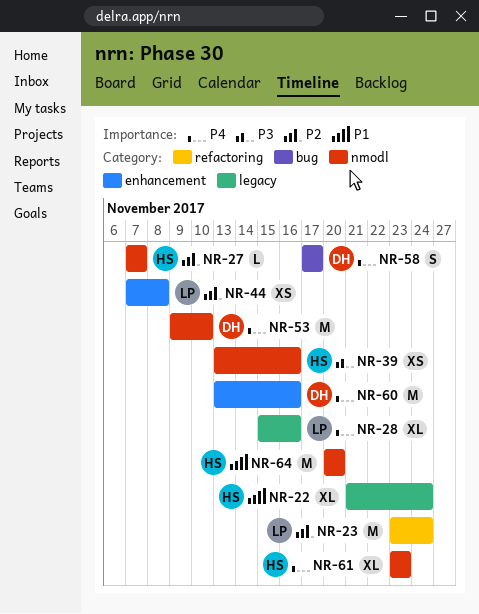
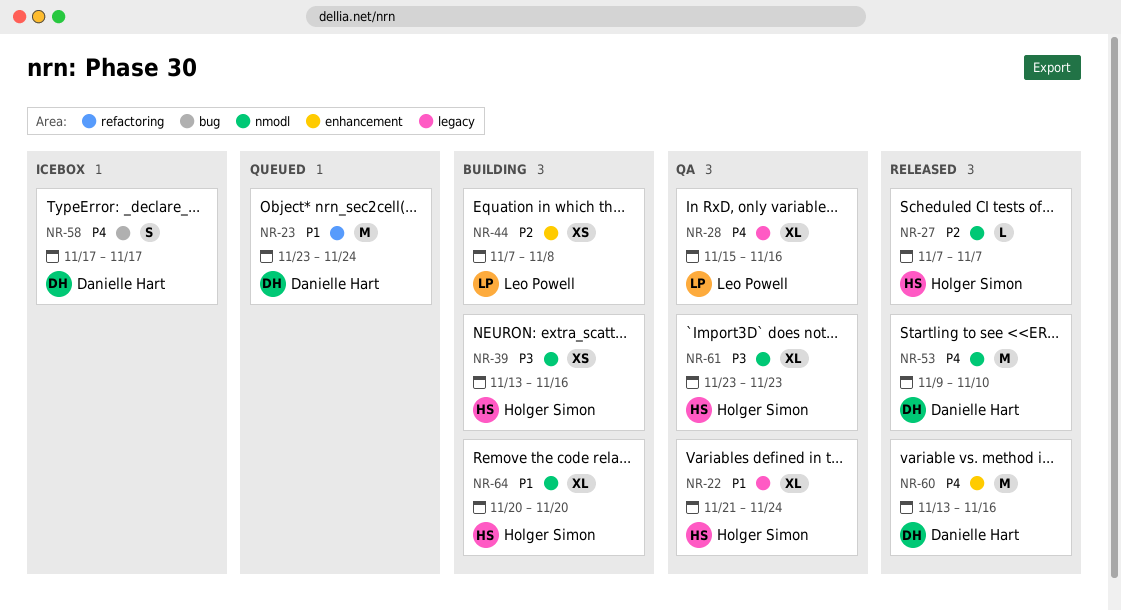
NR-23, owner: Leo Powell -> Danielle Hart
NR-23, priority: P2 -> P1
NR-61, priority: P4 -> P3
NR-64, estimate: M -> XL

